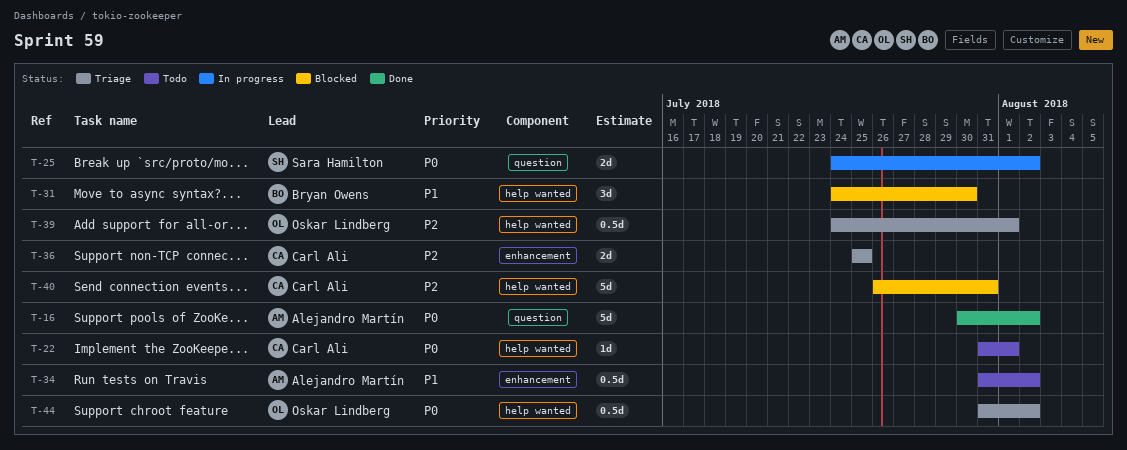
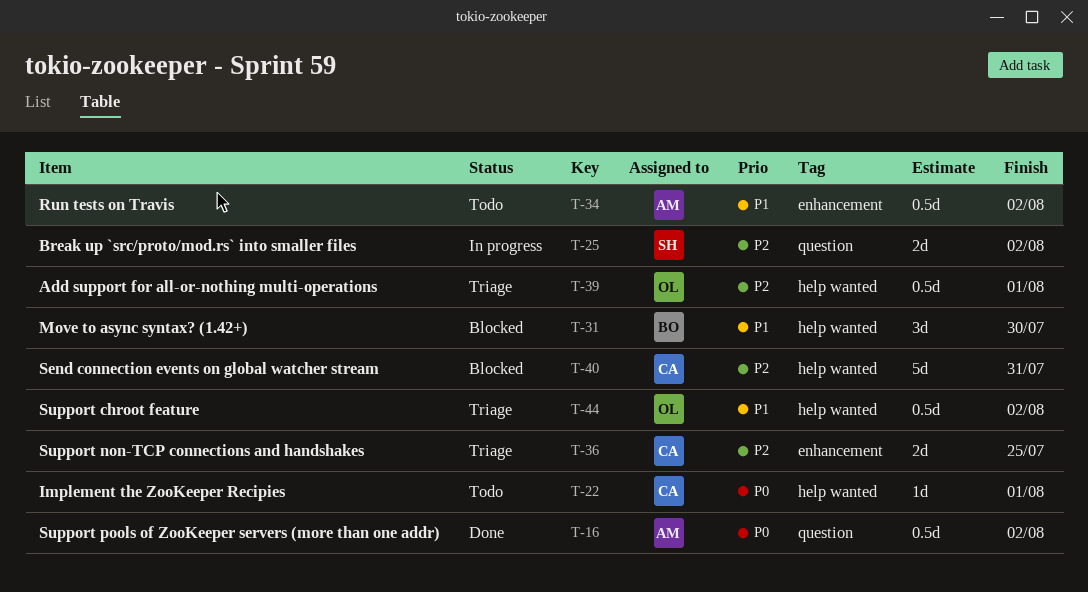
T-16, estimate: 5d -> 0.5d
T-25, priority: P0 -> P2
T-44, priority: P0 -> P1

